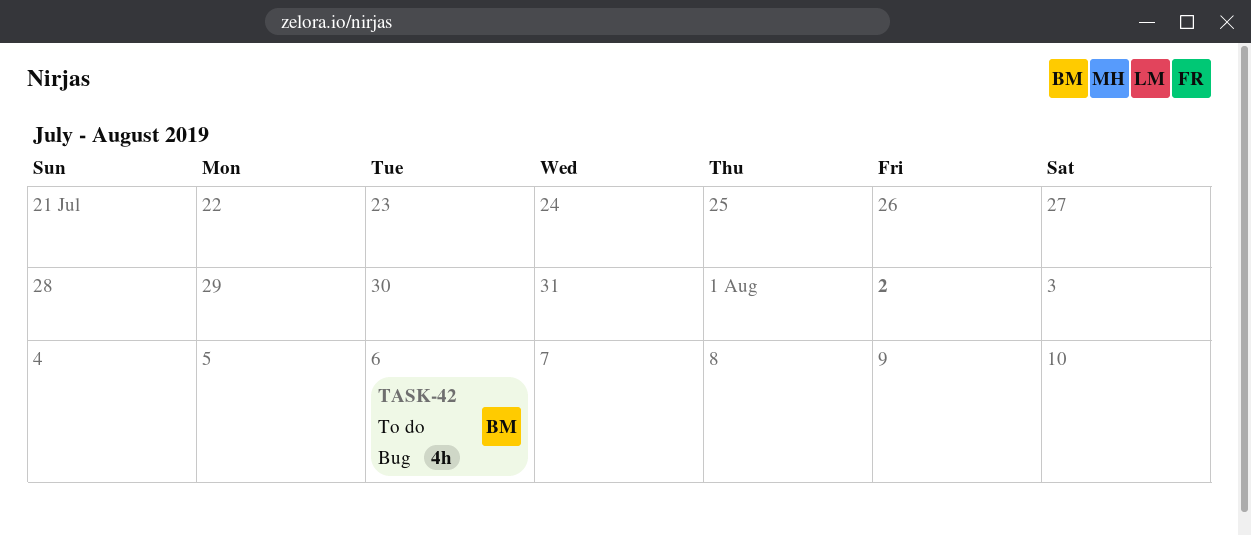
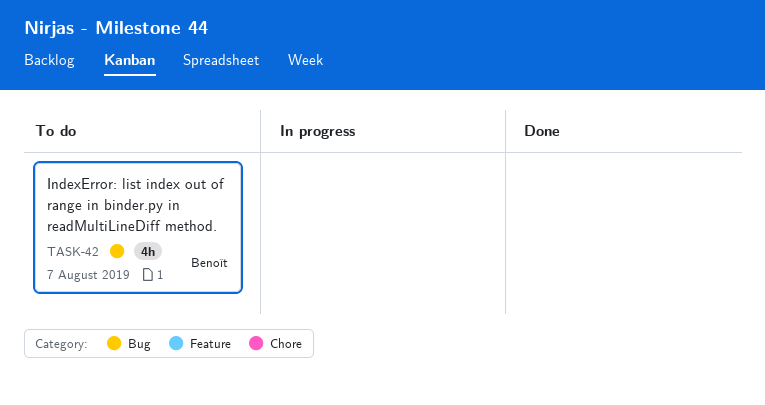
TASK-42, due: Aug 6 -> Aug 7

